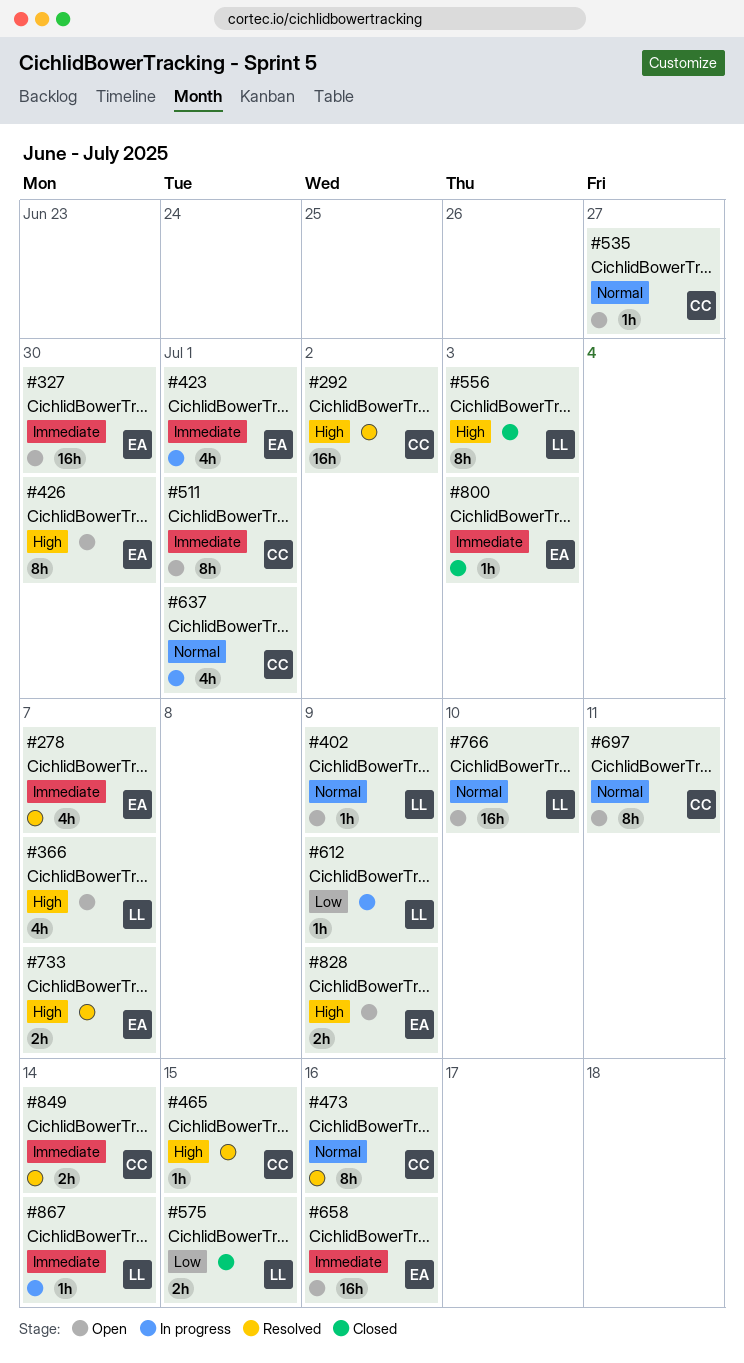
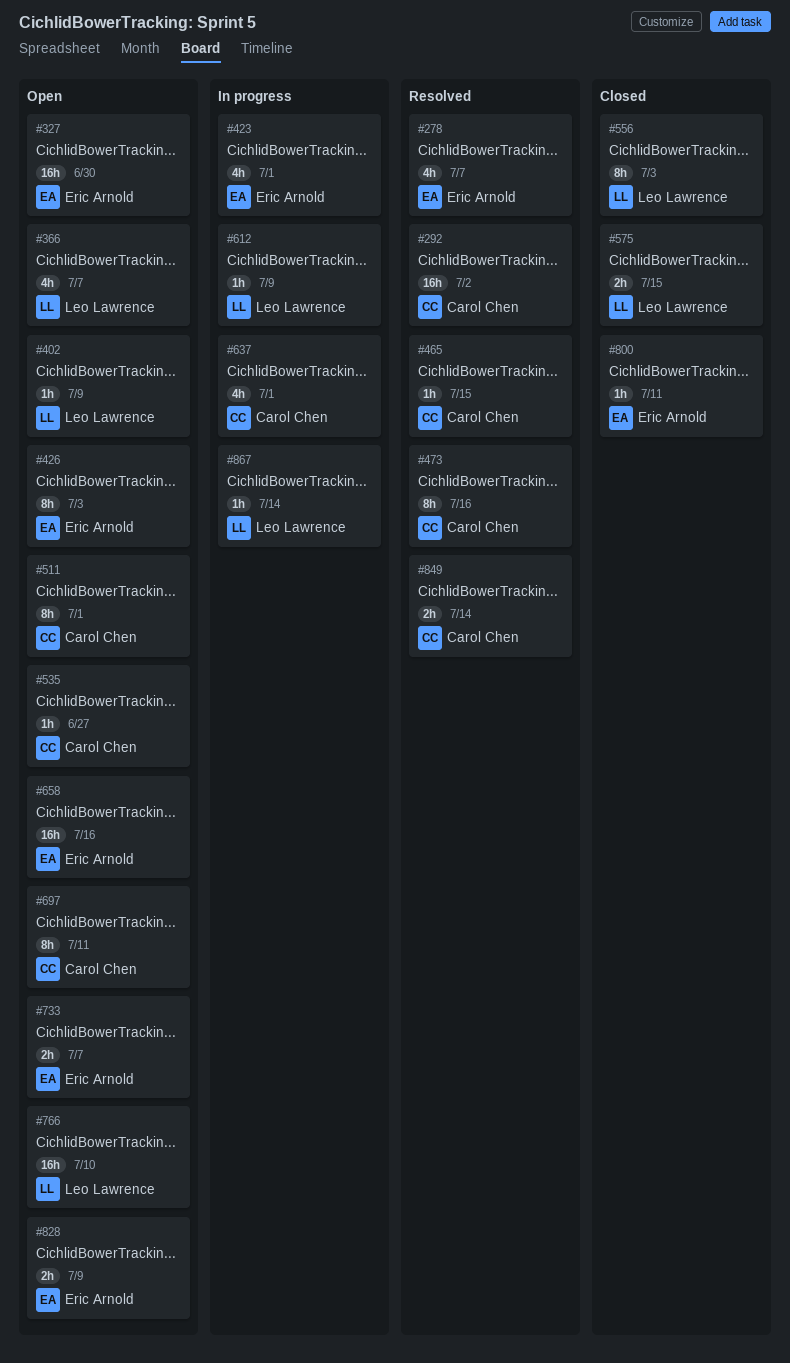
#426, due: Jun 30 -> Jul 3
#733, status: Resolved -> Open
#800, due: Jul 3 -> Jul 11

